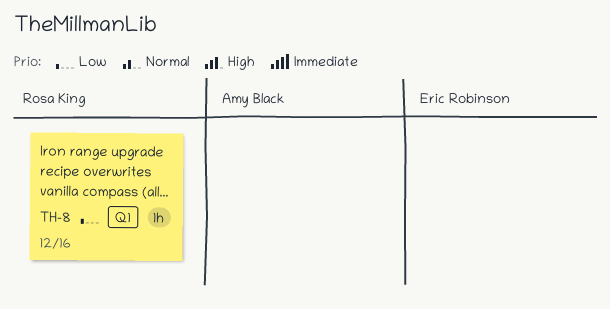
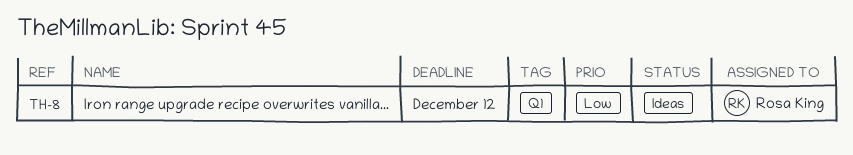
TH-8, due: Dec 16 -> Dec 12

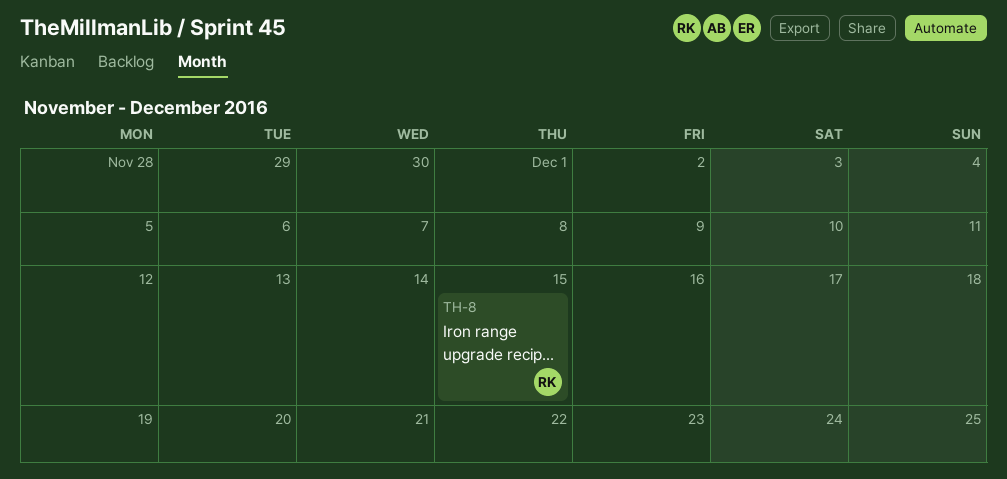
TH-8, due: Dec 12 -> Dec 15

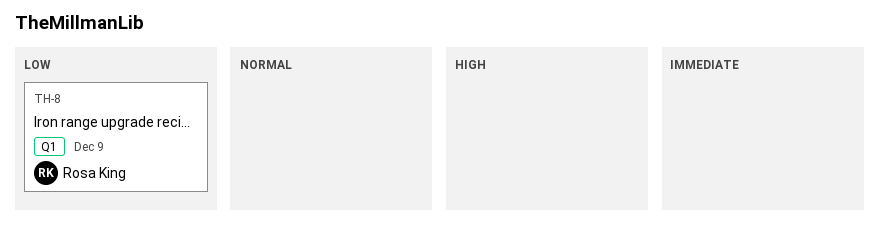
TH-8, due: Dec 15 -> Dec 9

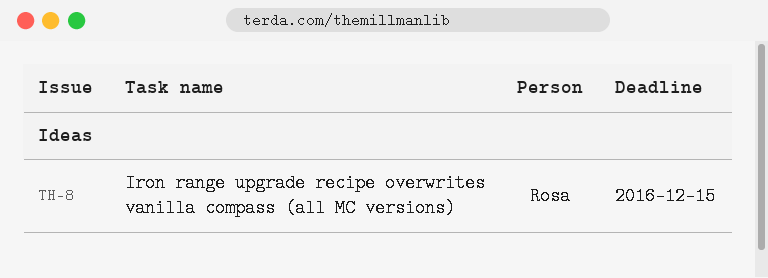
TH-8, due: Dec 9 -> Dec 15

